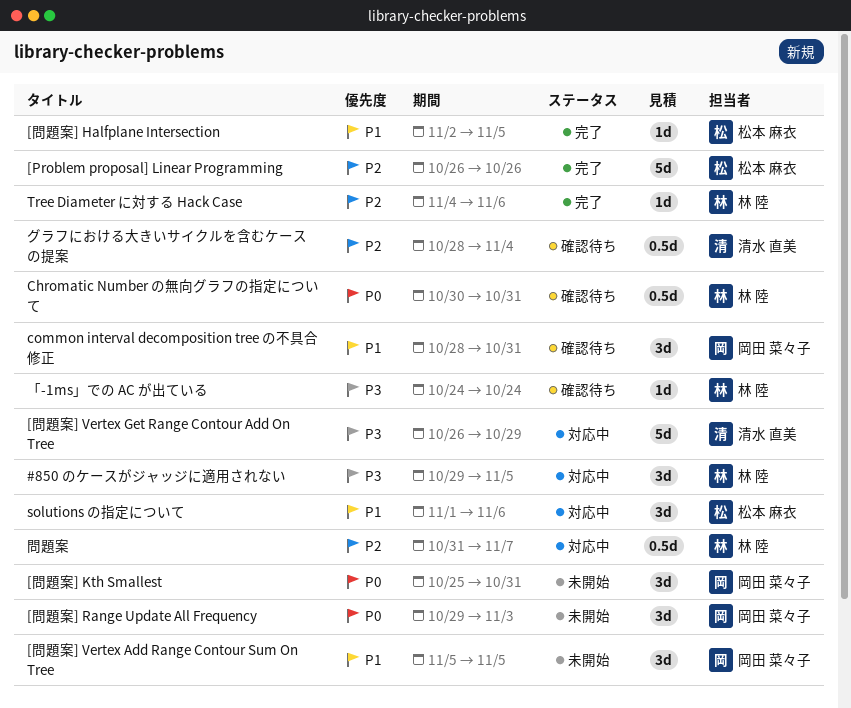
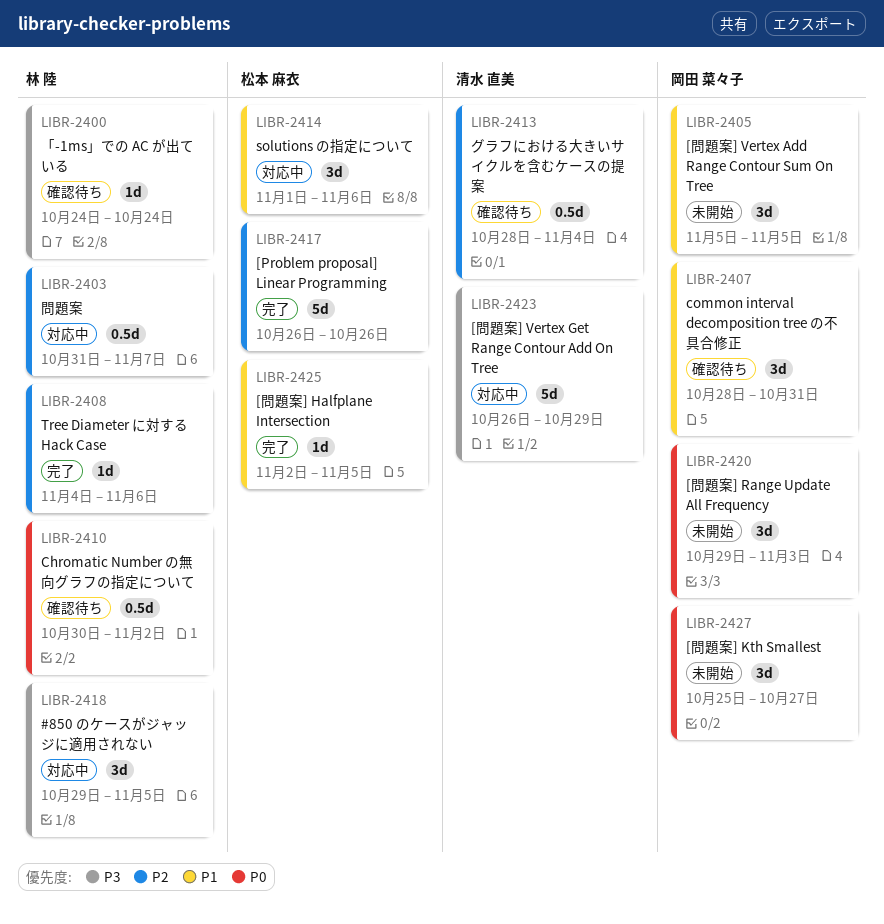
[問題案] Kth Smallest, due: Oct 31 -> Oct 27
Chromatic Number の無向グラフの指定について, due: Oct 31 -> Nov 2

